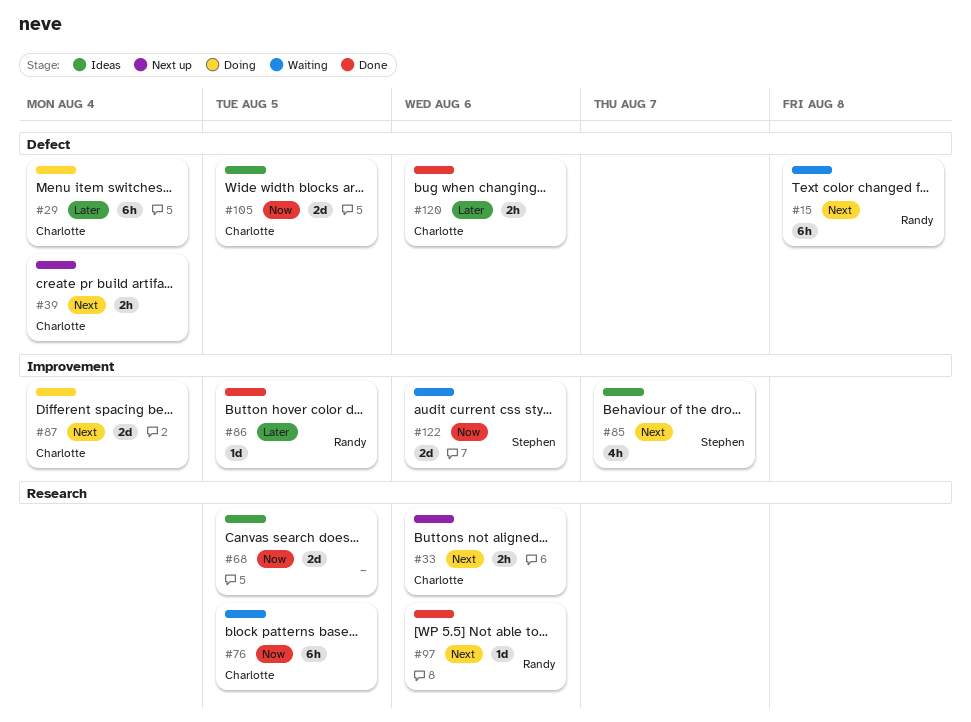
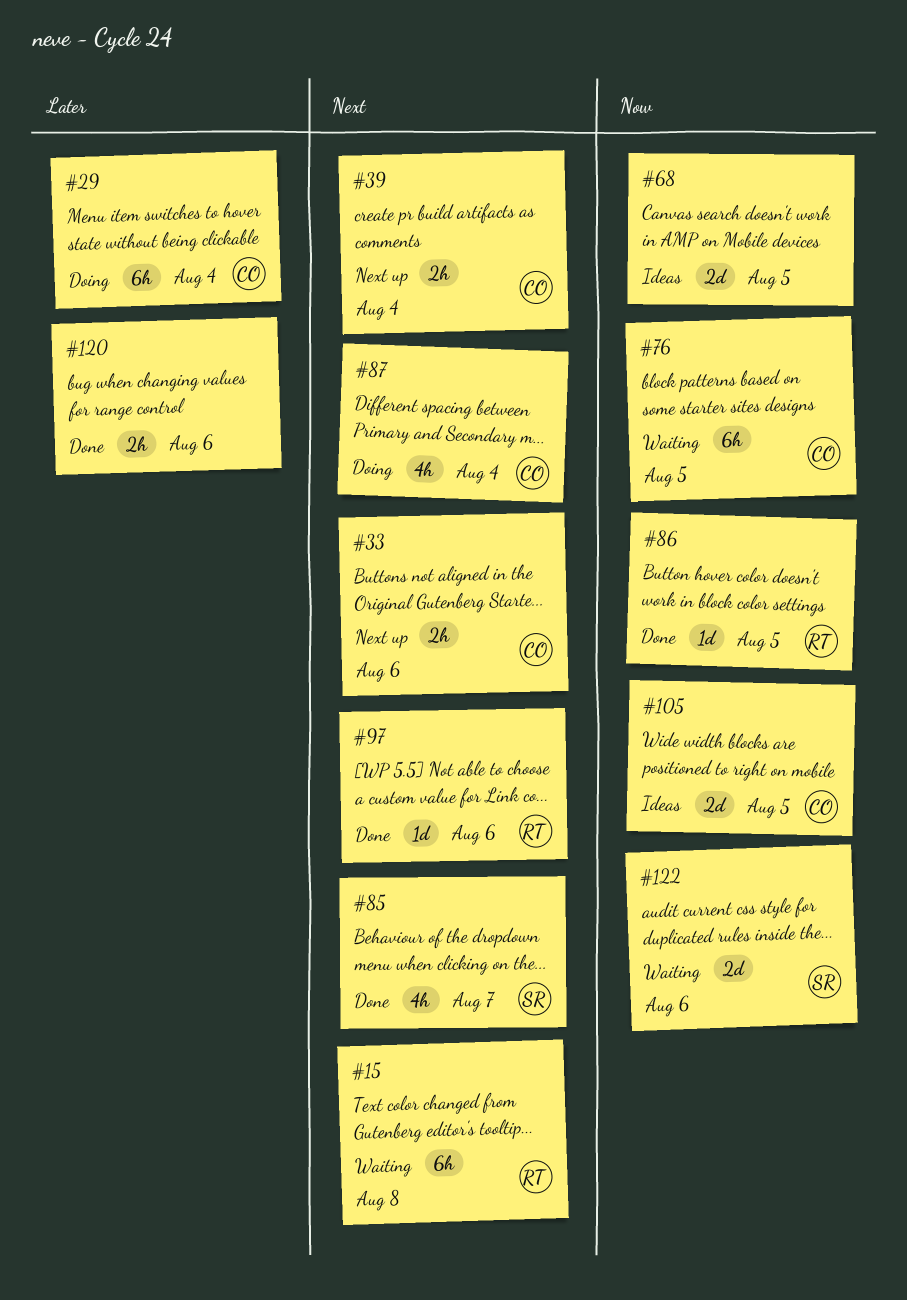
#85, status: Ideas -> Done
#86, priority: Later -> Now
#87, estimate: 2d -> 4h
#120, owner: Charlotte -> none

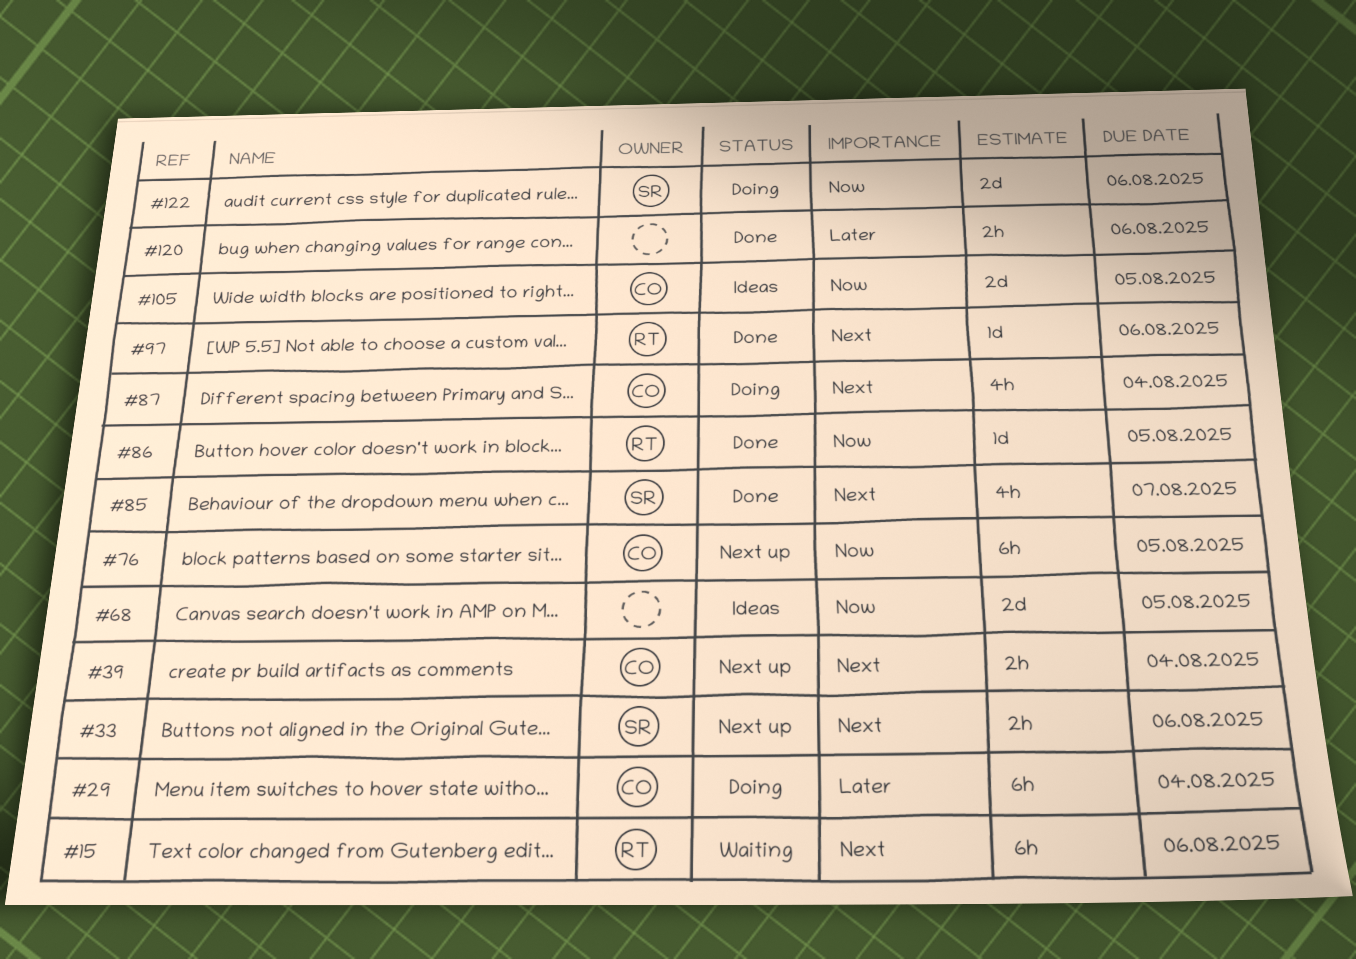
#15, due: Aug 8 -> Aug 6
#33, owner: CO -> SR
#76, status: Waiting -> Next up
#122, status: Waiting -> Doing

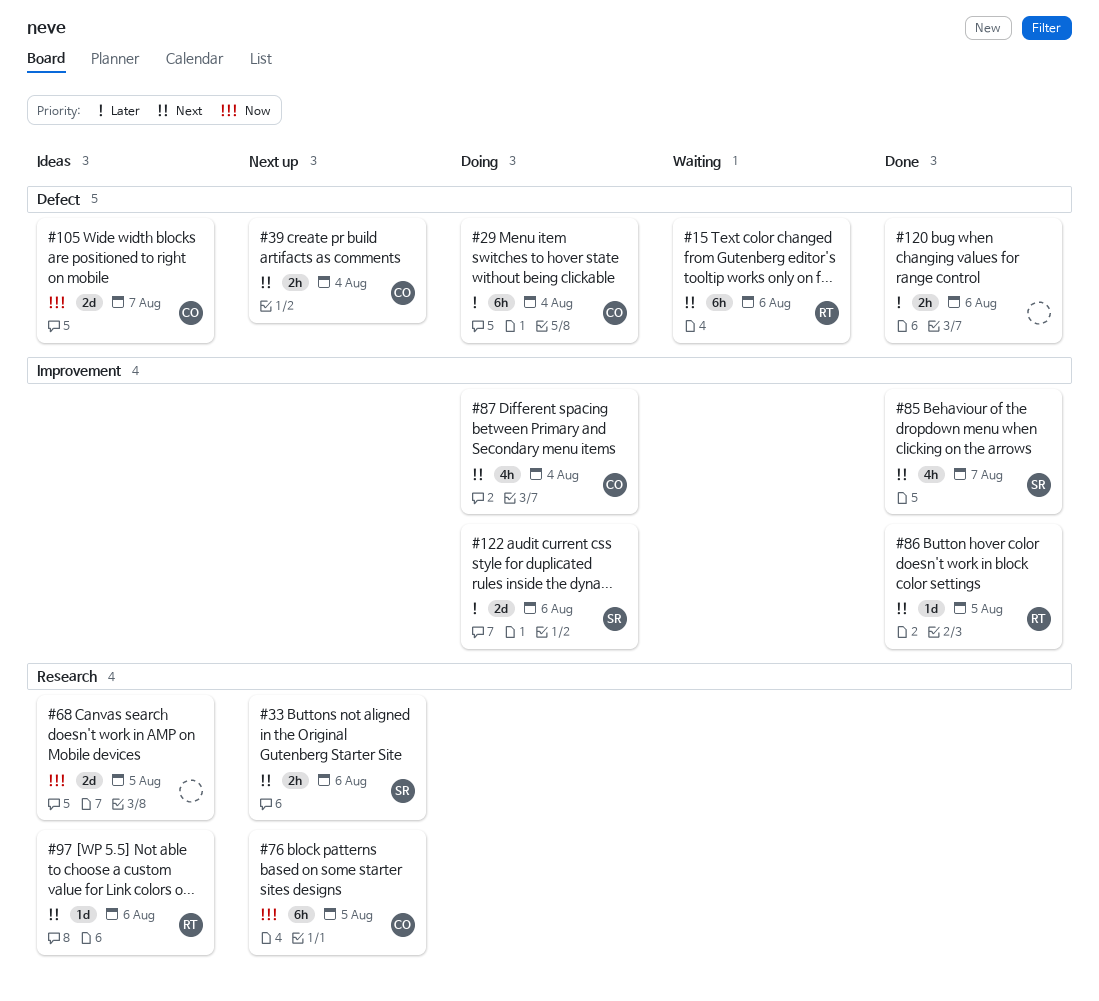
#86, priority: Now -> Next
#97, status: Done -> Ideas
#105, due: Aug 5 -> Aug 7
#122, priority: Now -> Later

